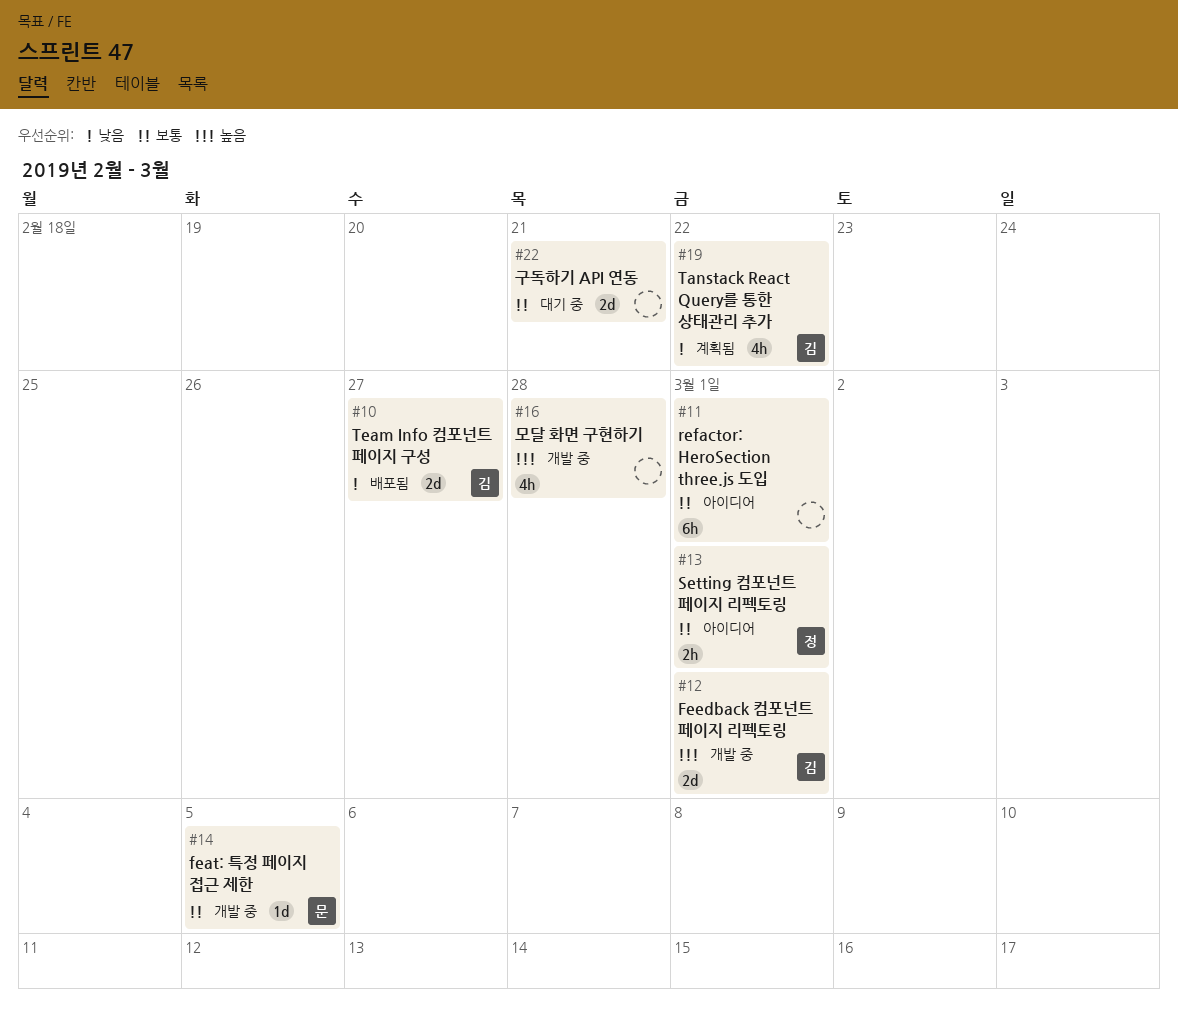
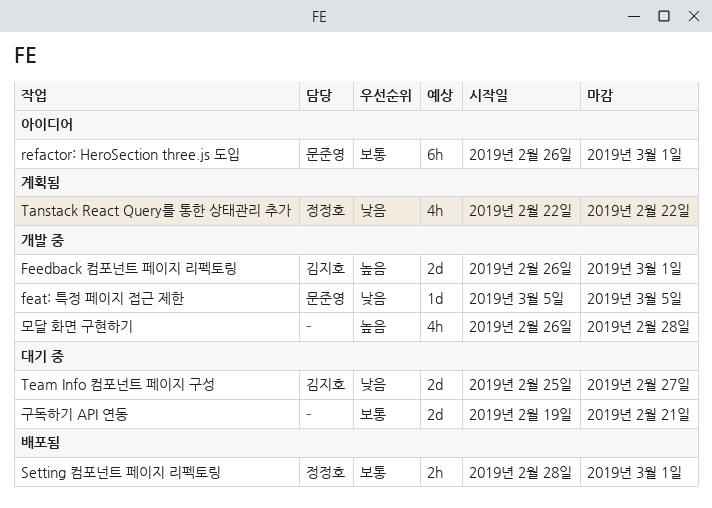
feat: 특정 페이지 접근 제한, priority: 보통 -> 낮음
refactor: HeroSection three.js 도입, owner: none -> 문준영
Setting 컴포넌트 페이지 리펙토링, status: 아이디어 -> 배포됨
Tanstack React Query를 통한 상태관리 추가, owner: 김지호 -> 정정호
Team Info 컴포넌트 페이지 구성, status: 배포됨 -> 대기 중

